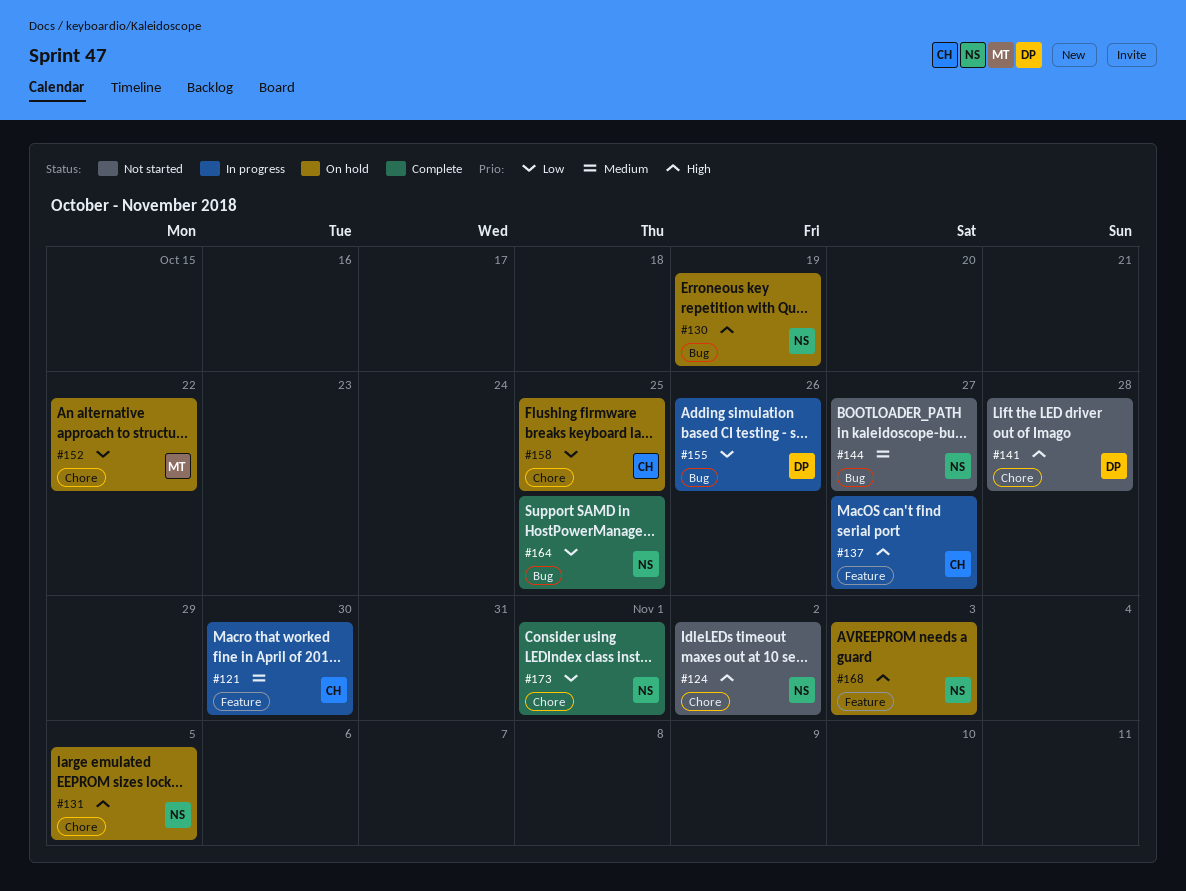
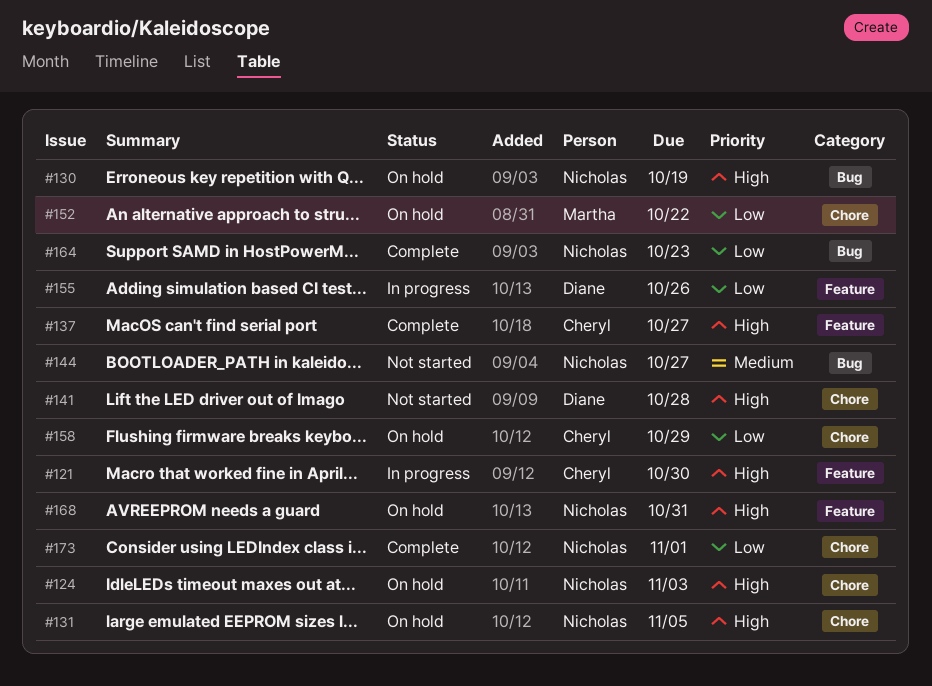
#121, priority: Medium -> High
#124, status: Not started -> On hold
#124, due: Nov 2 -> Nov 3
#137, status: In progress -> Complete
#155, label: Bug -> Feature
#158, due: Oct 25 -> Oct 29
#164, due: Oct 25 -> Oct 23
#168, due: Nov 3 -> Oct 31

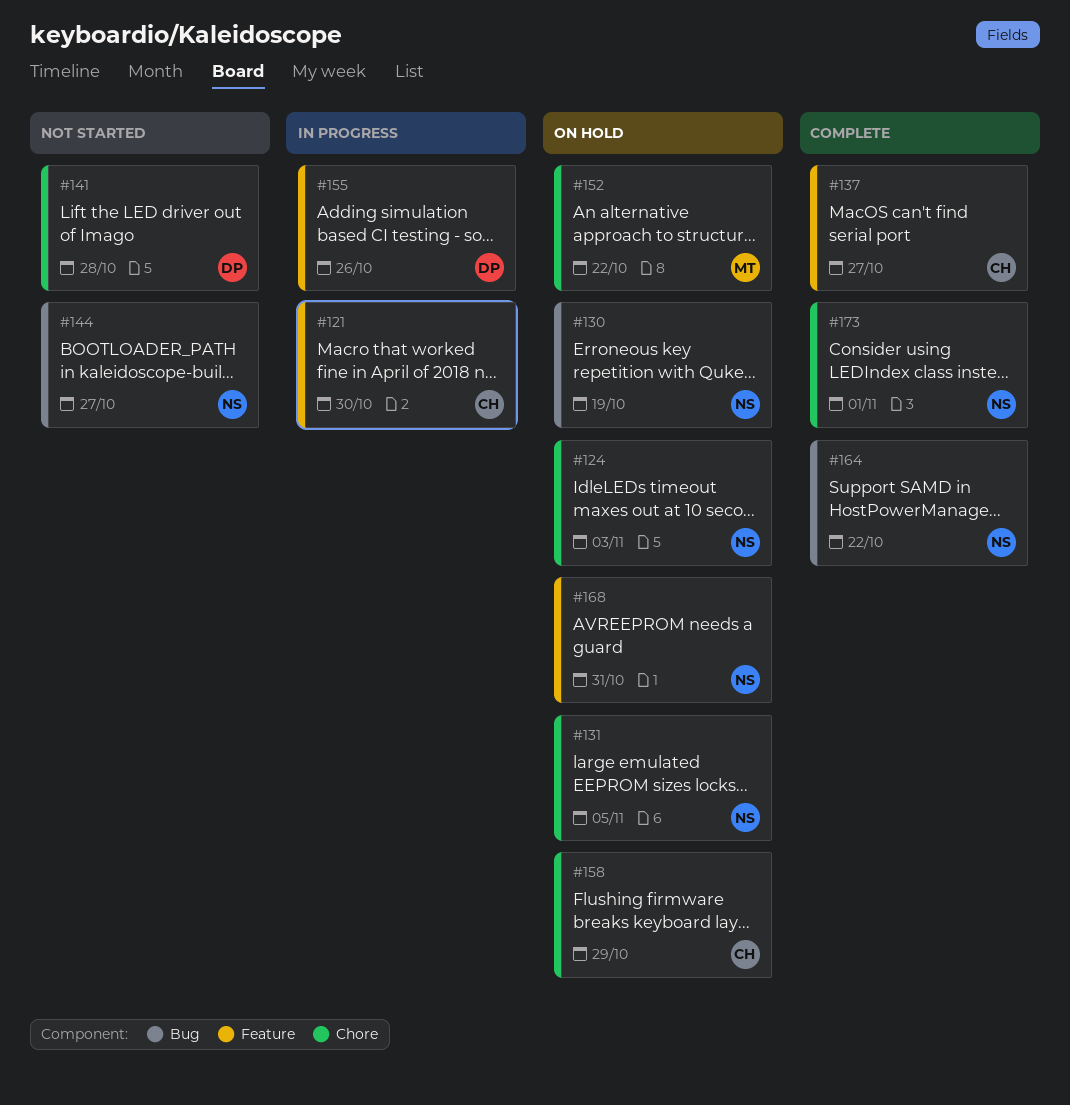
#164, due: Oct 23 -> Oct 22

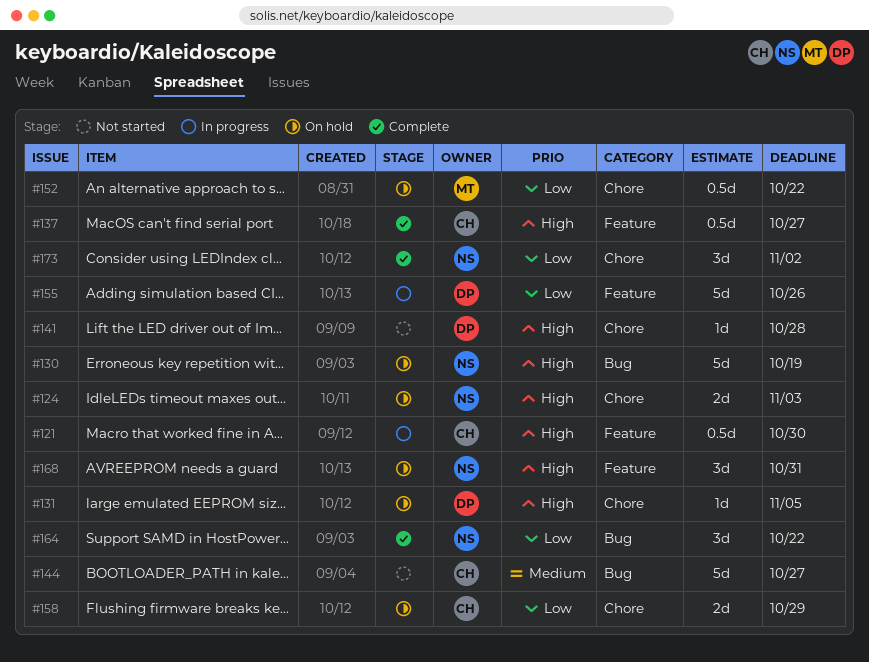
#131, owner: NS -> DP
#144, owner: NS -> CH
#173, due: Nov 1 -> Nov 2

